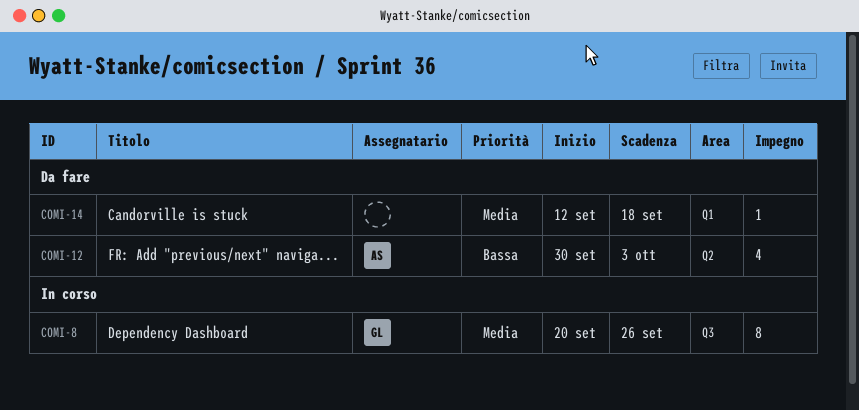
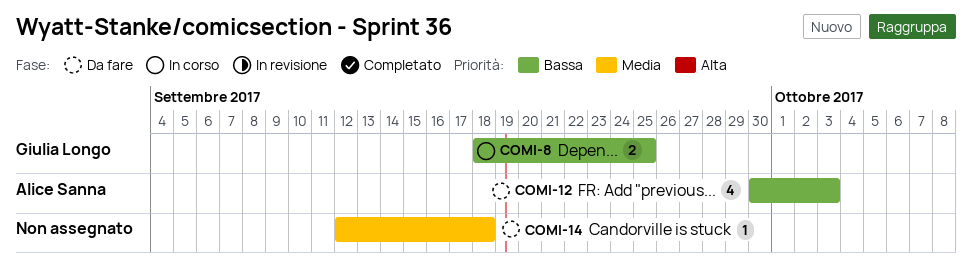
COMI-8, priority: Media -> Bassa
COMI-8, estimate: 8 -> 2
COMI-8, start: Sep 20 -> Sep 18
COMI-8, due: Sep 26 -> Sep 25

